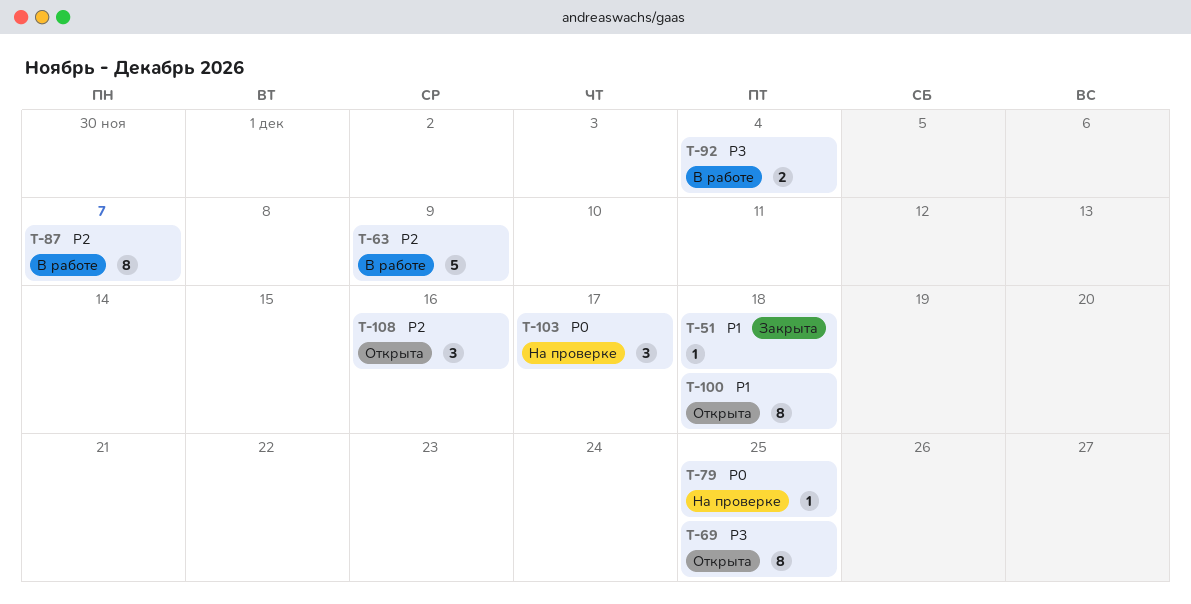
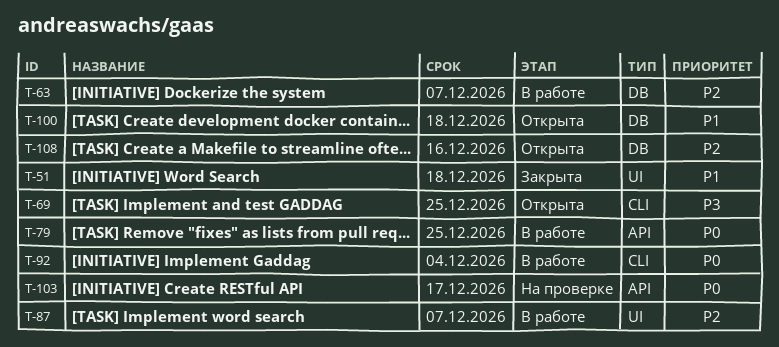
T-63, due: Dec 9 -> Dec 7
T-79, status: На проверке -> В работе
T-92, priority: P3 -> P0

